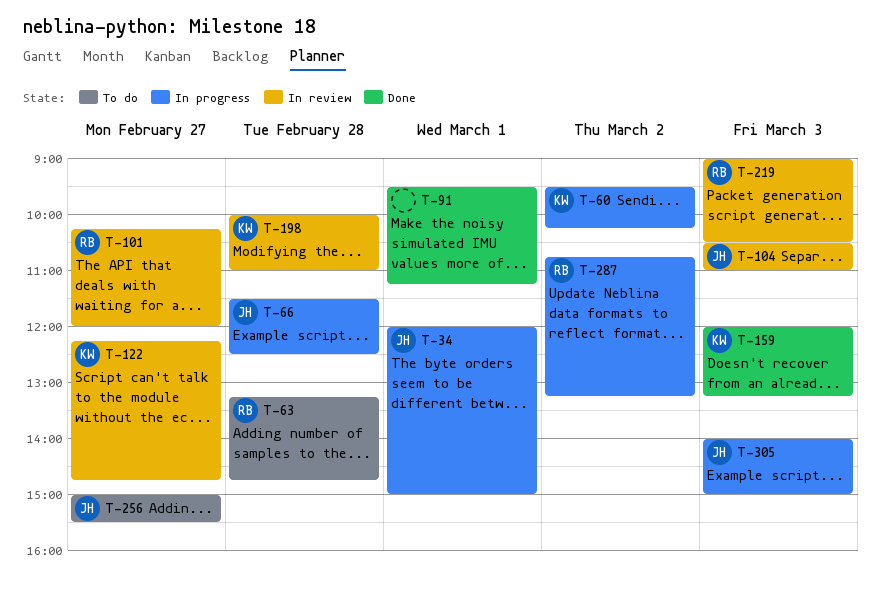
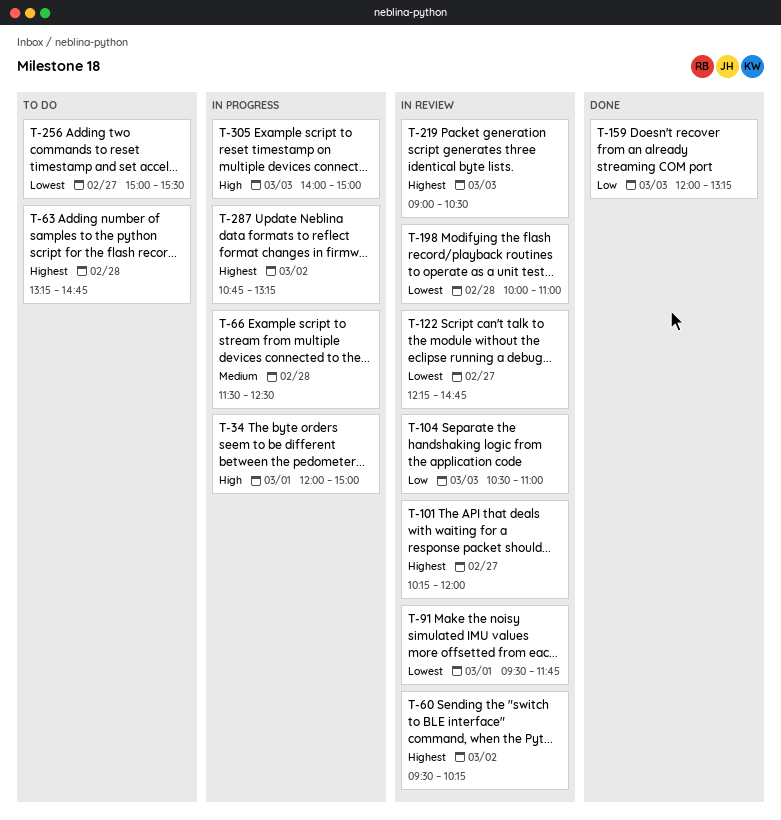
T-60, status: In progress -> In review
T-91, status: Done -> In review
T-91, ends: 11:15 -> 11:45

